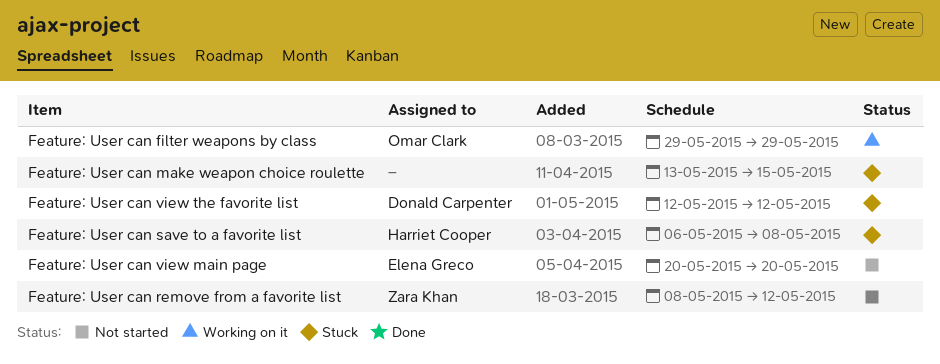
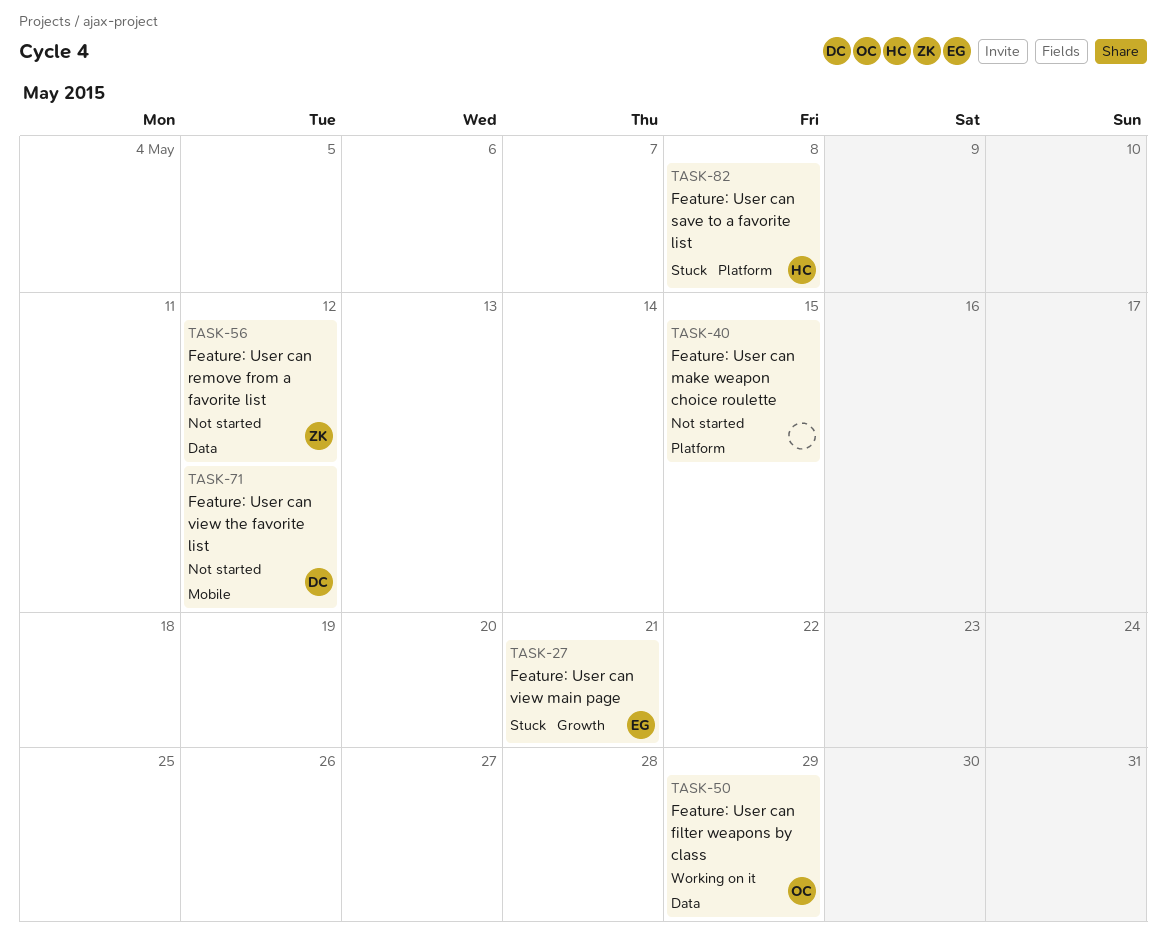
Feature: User can make weapon choice roulette, status: Stuck -> Not started
Feature: User can view main page, status: Not started -> Stuck
Feature: User can view main page, due: May 20 -> May 21
Feature: User can view the favorite list, status: Stuck -> Not started

